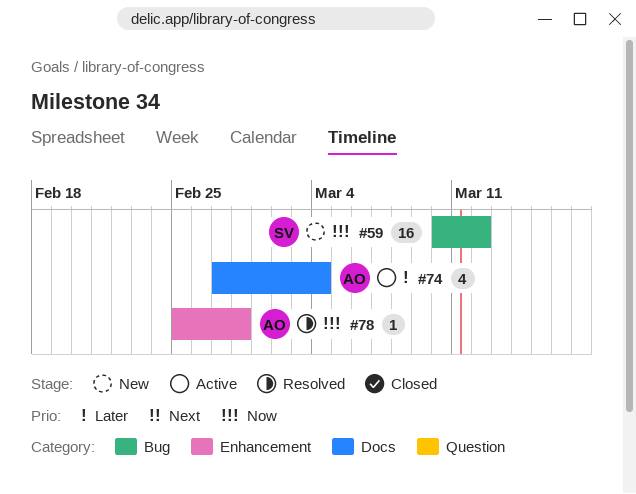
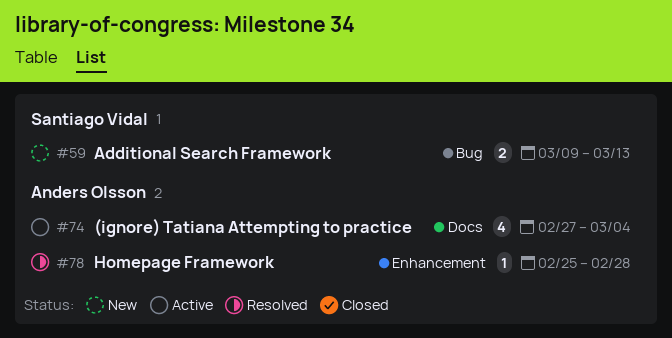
#59, estimate: 16 -> 2
#59, start: Mar 10 -> Mar 9
#59, due: Mar 12 -> Mar 13

